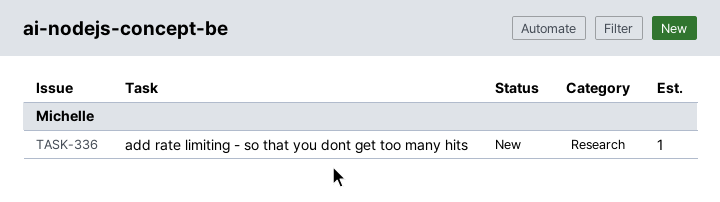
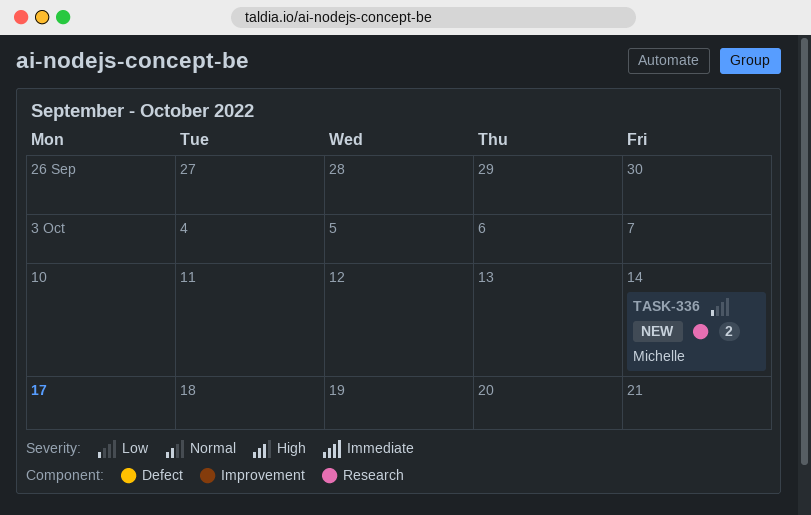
TASK-336, estimate: 1 -> 2

